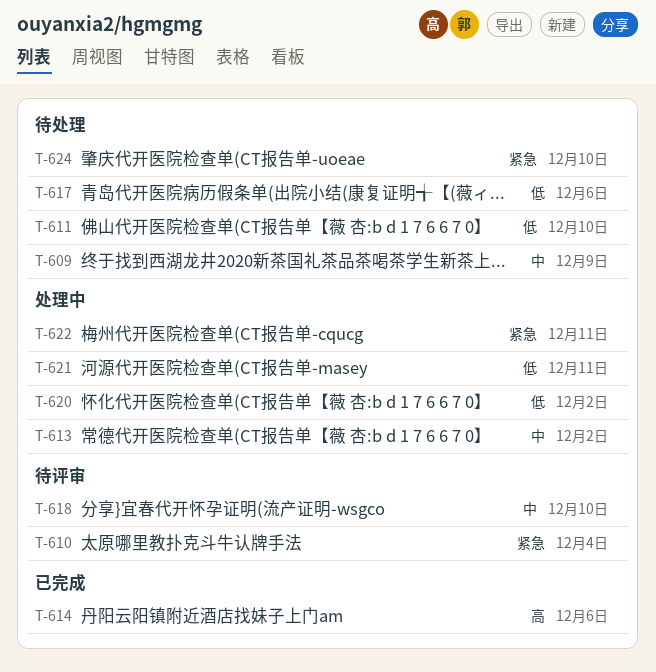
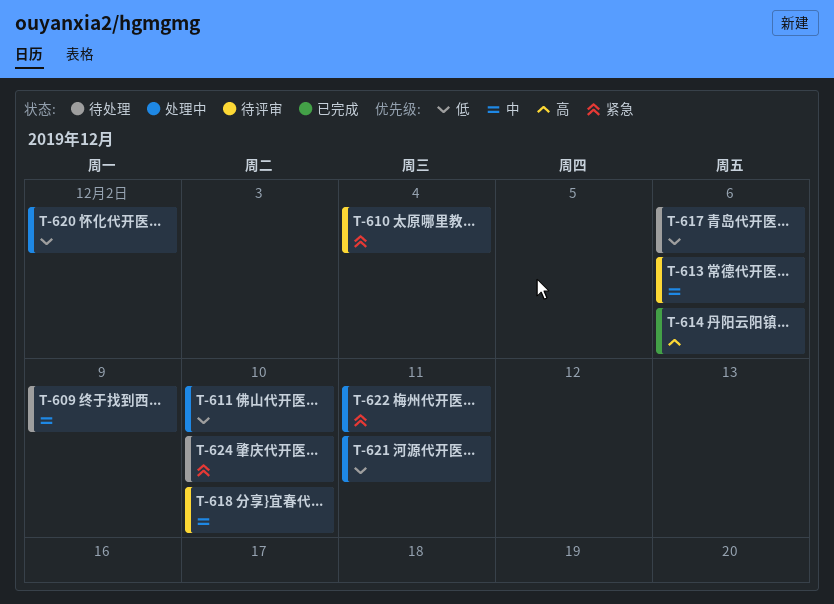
T-611, status: 待处理 -> 处理中
T-613, status: 处理中 -> 待评审
T-613, due: Dec 2 -> Dec 6

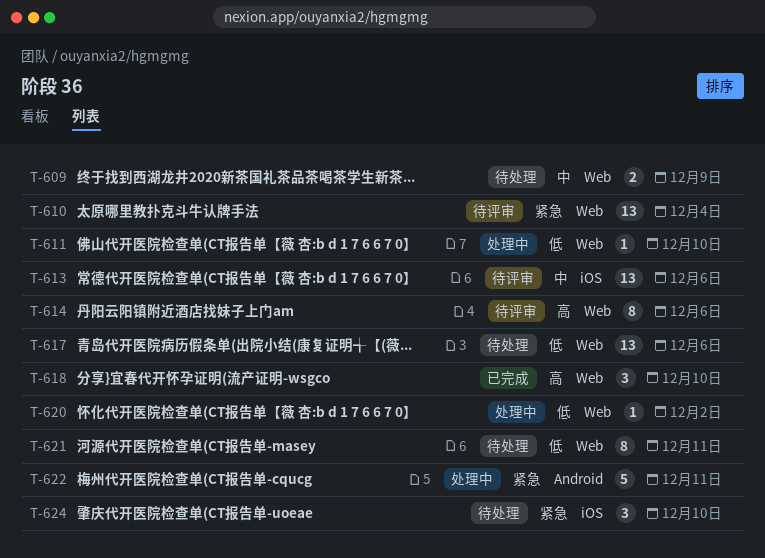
T-614, status: 已完成 -> 待评审
T-618, status: 待评审 -> 已完成
T-618, priority: 中 -> 高
T-621, status: 处理中 -> 待处理

